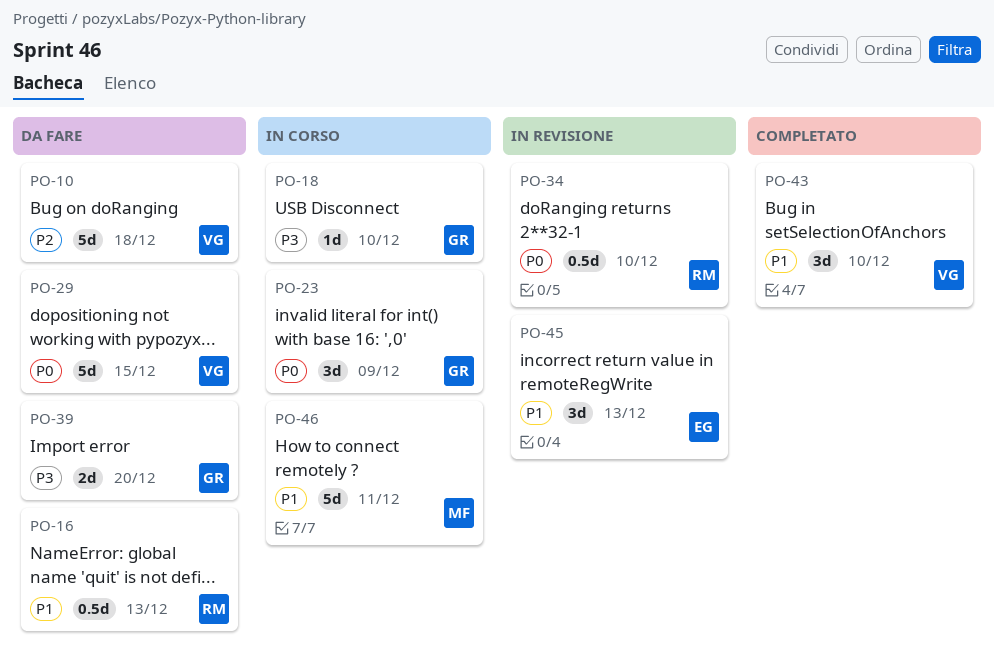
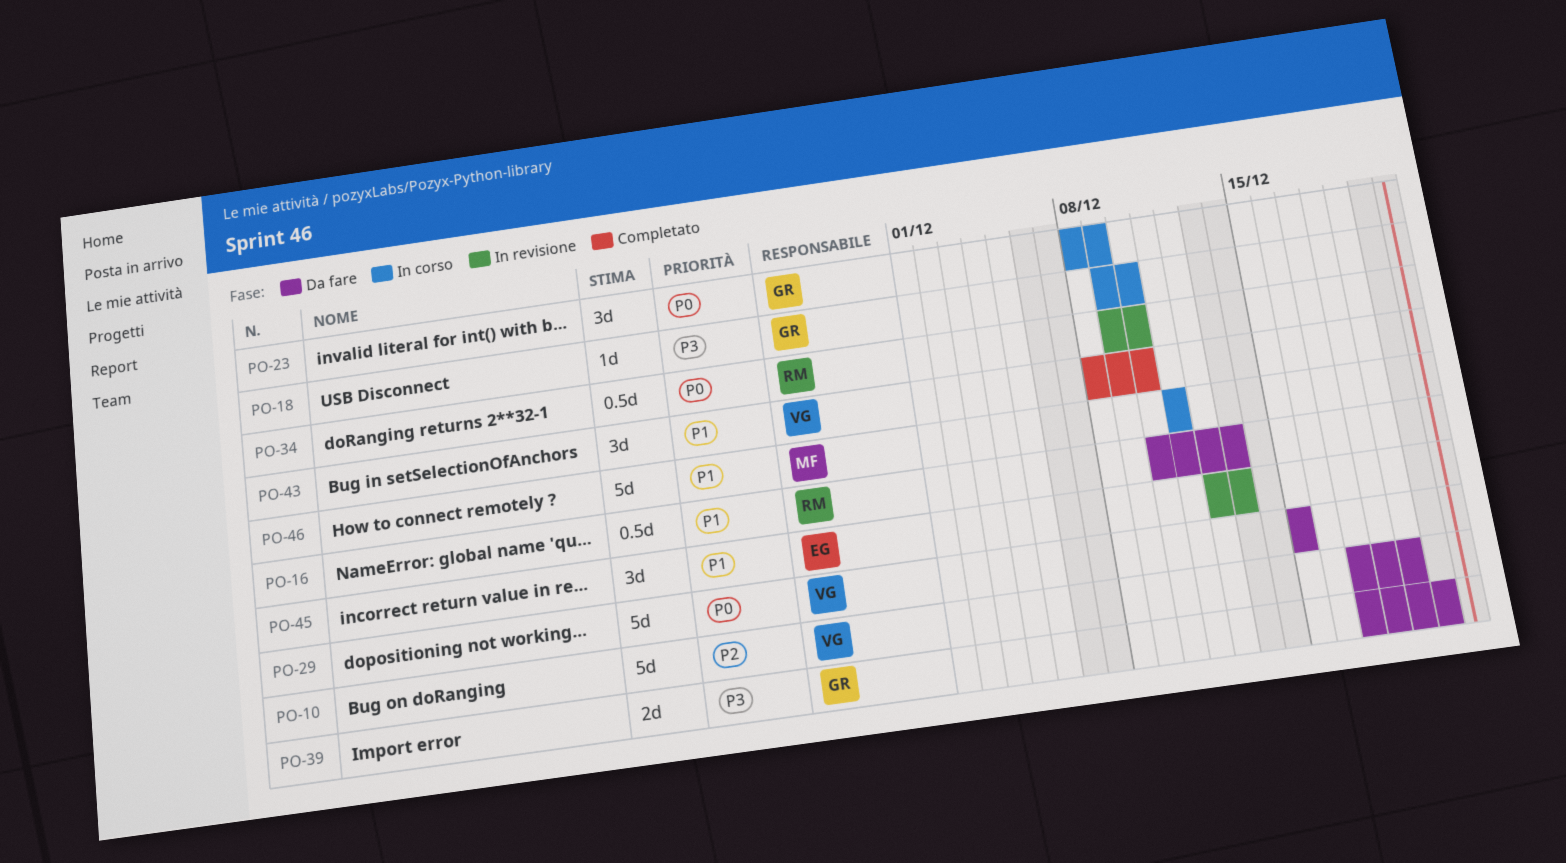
PO-10, due: Dec 18 -> Dec 19

